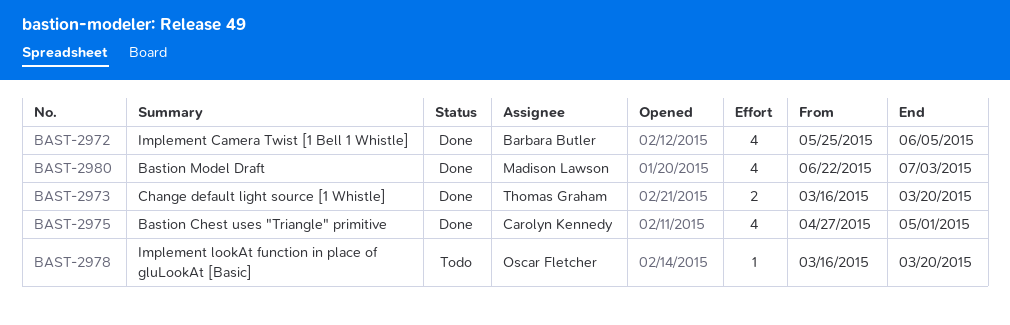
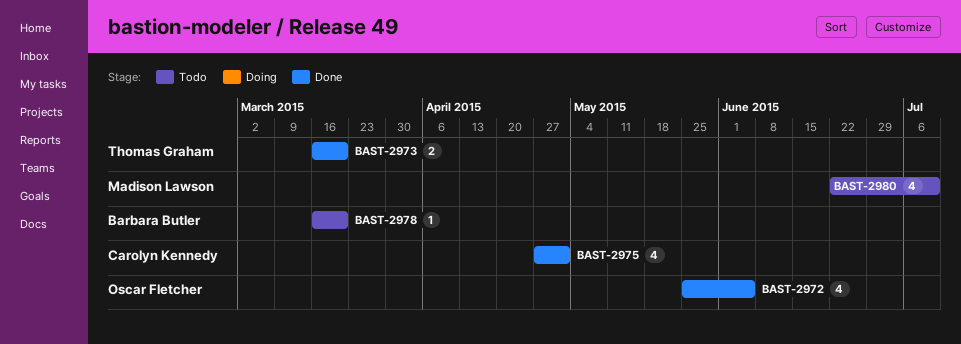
BAST-2972, owner: Barbara Butler -> Oscar Fletcher
BAST-2978, owner: Oscar Fletcher -> Barbara Butler
BAST-2980, status: Done -> Todo
BAST-2980, due: Jul 3 -> Jul 10

